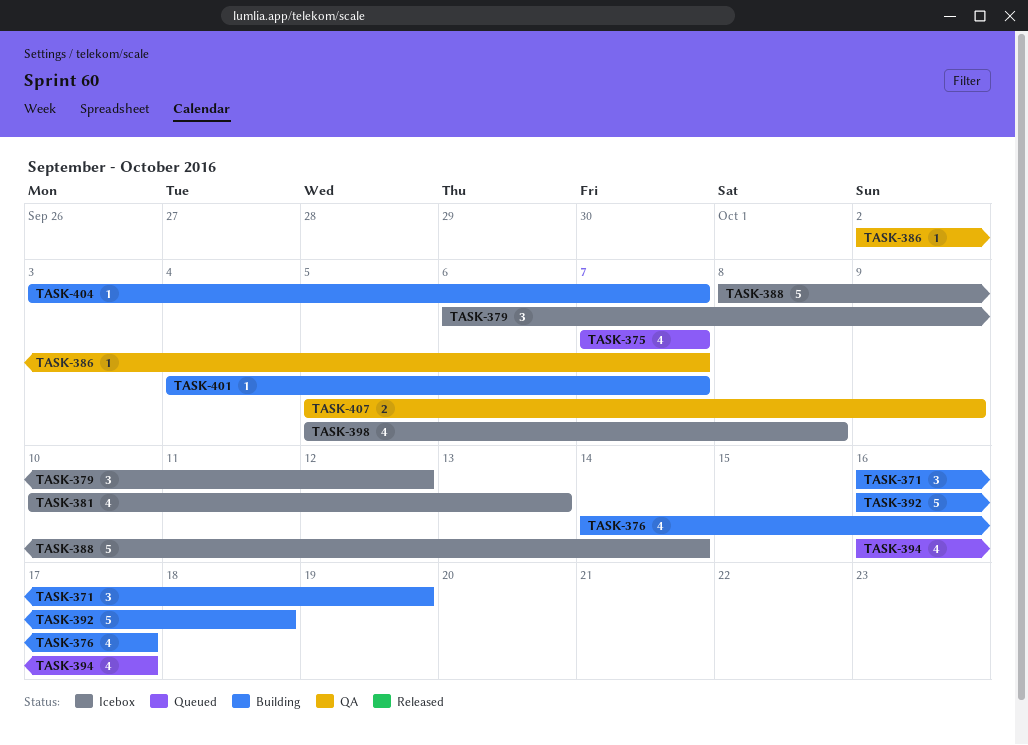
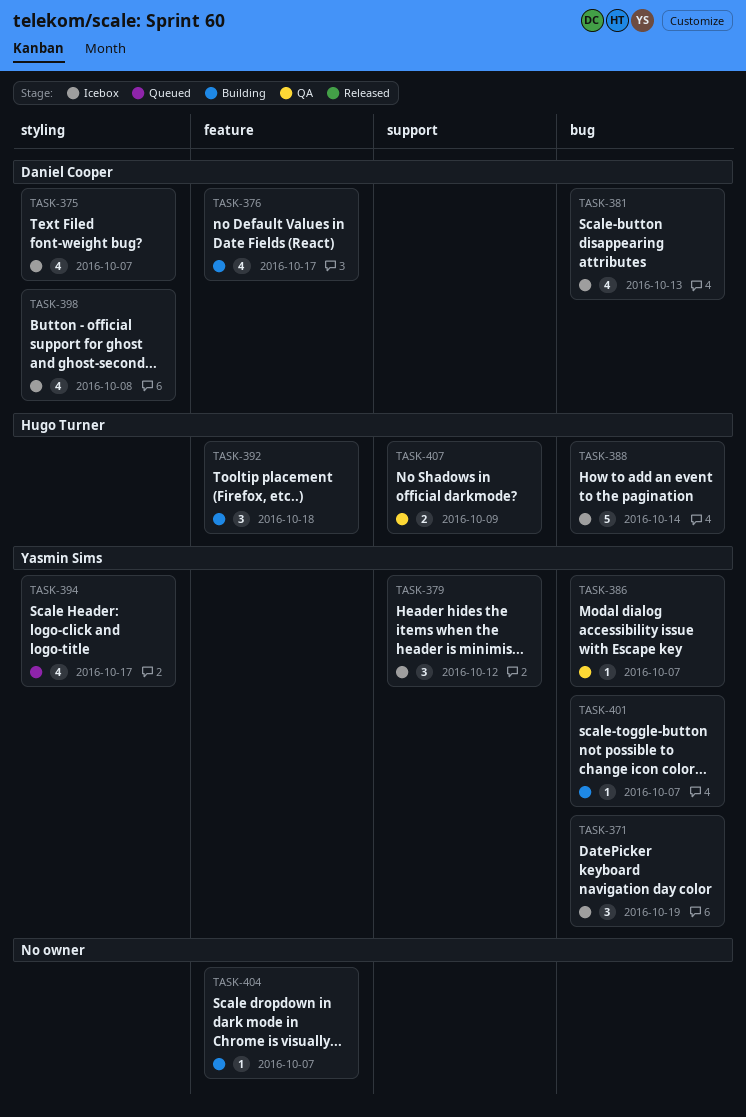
TASK-371, status: Building -> Icebox
TASK-375, status: Queued -> Icebox
TASK-392, estimate: 5 -> 3

